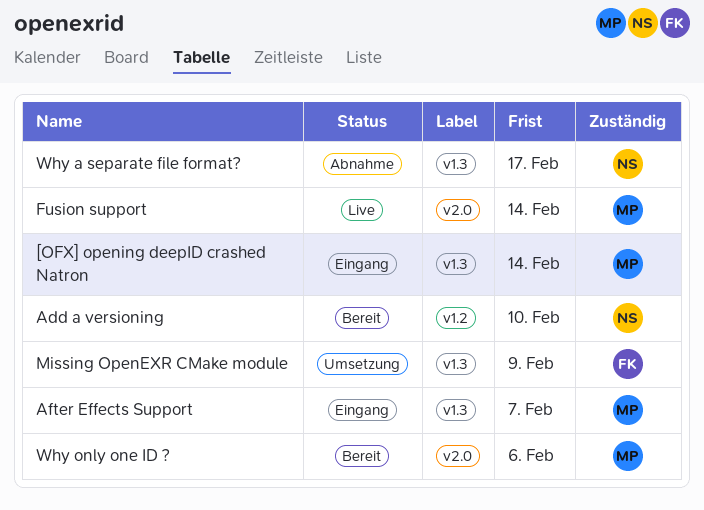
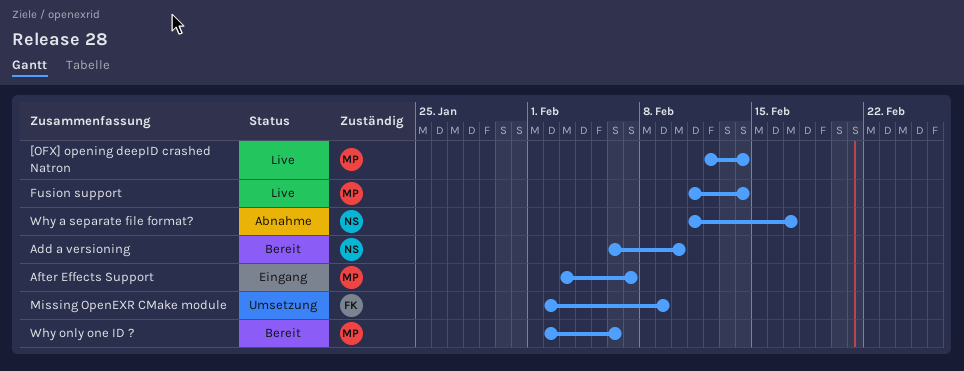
[OFX] opening deepID crashed Natron, status: Eingang -> Live

